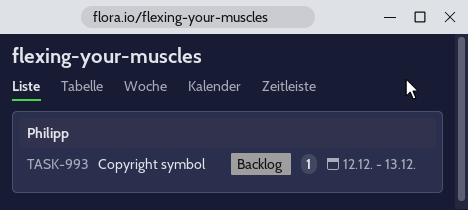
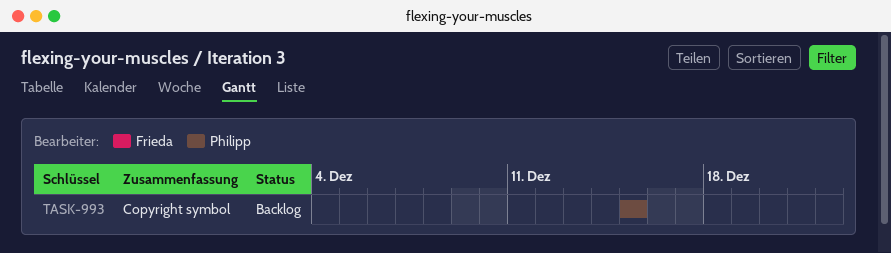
TASK-993, start: Dec 12 -> Dec 15
TASK-993, due: Dec 13 -> Dec 15

